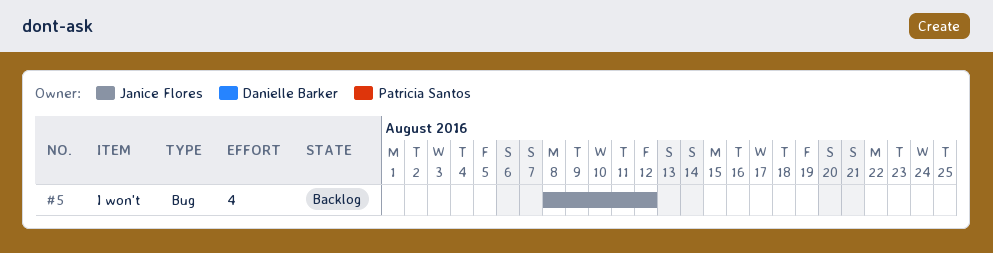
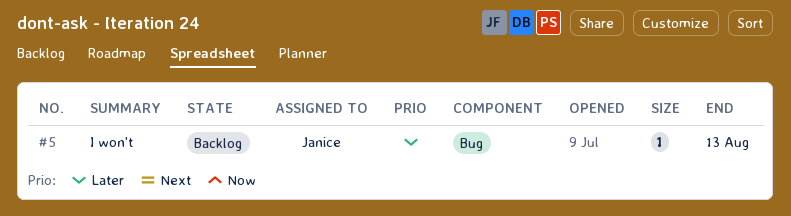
#5, estimate: 4 -> 1
#5, due: Aug 12 -> Aug 13

